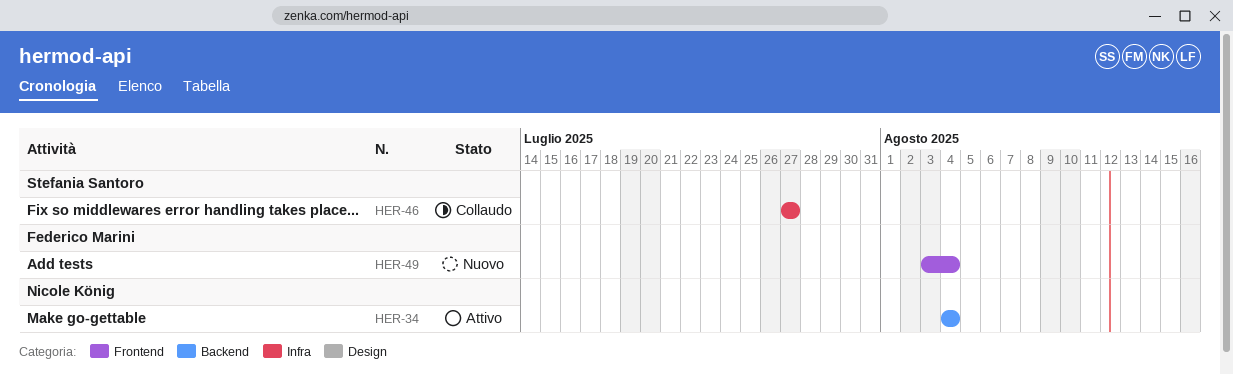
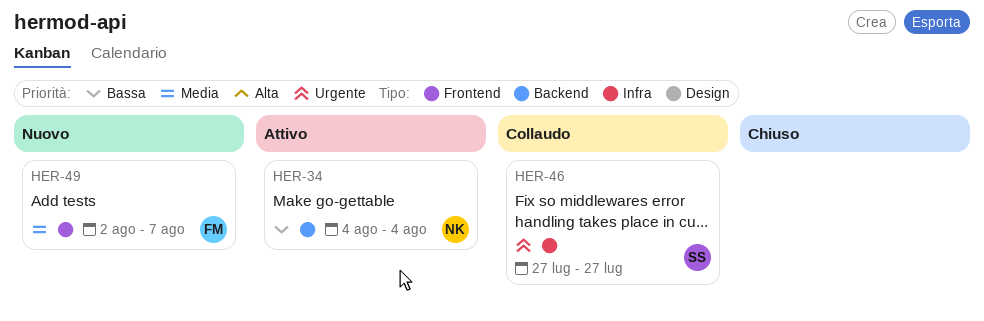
HER-49, start: Aug 3 -> Aug 2
HER-49, due: Aug 4 -> Aug 7

